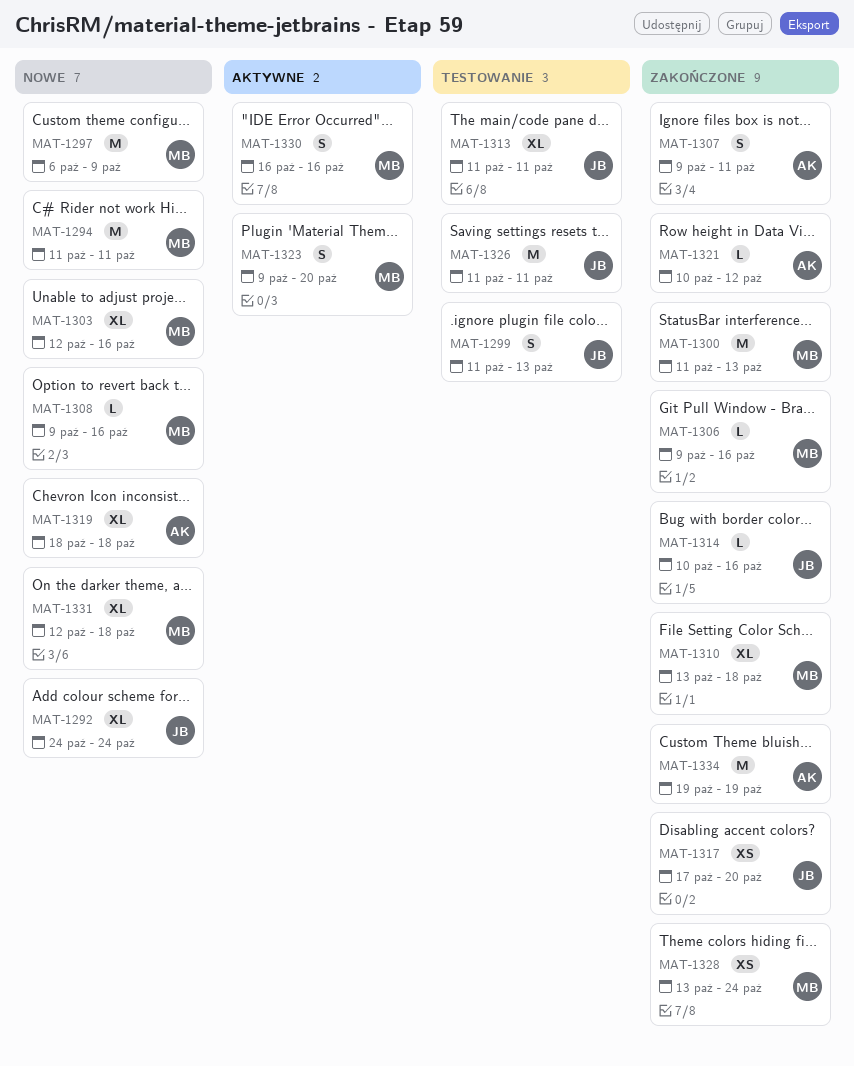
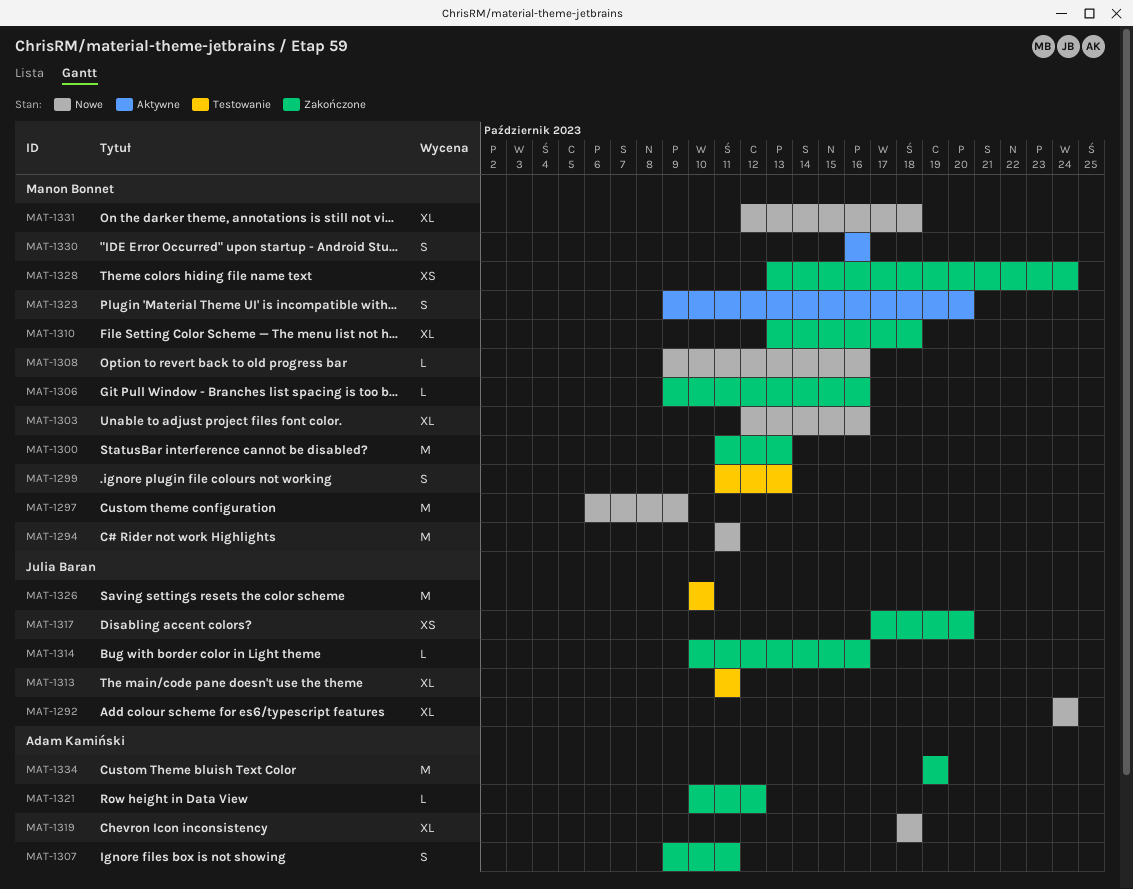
MAT-1299, owner: Julia Baran -> Manon Bonnet
MAT-1326, start: Oct 11 -> Oct 10
MAT-1326, due: Oct 11 -> Oct 10

